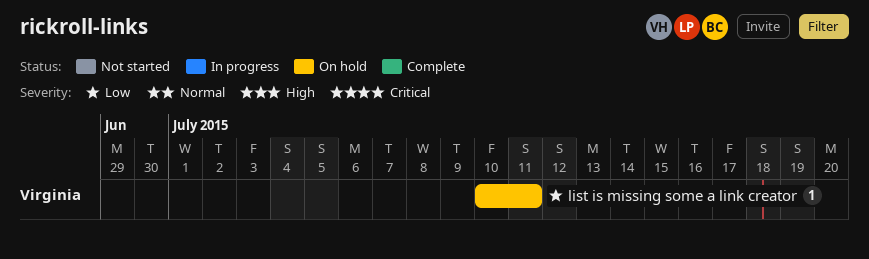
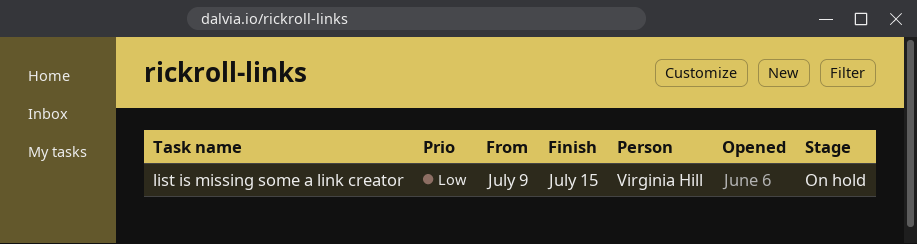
list is missing some a link creator, start: Jul 10 -> Jul 9
list is missing some a link creator, due: Jul 11 -> Jul 15

